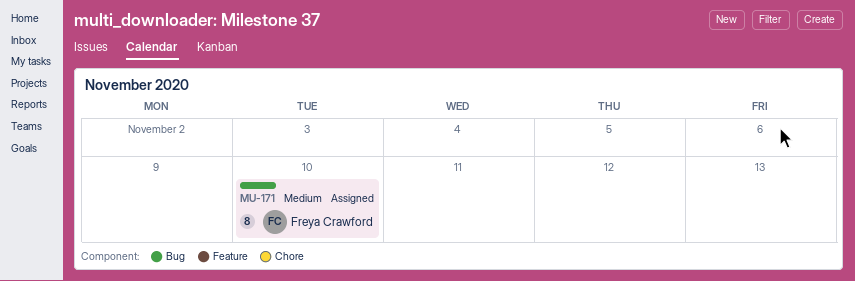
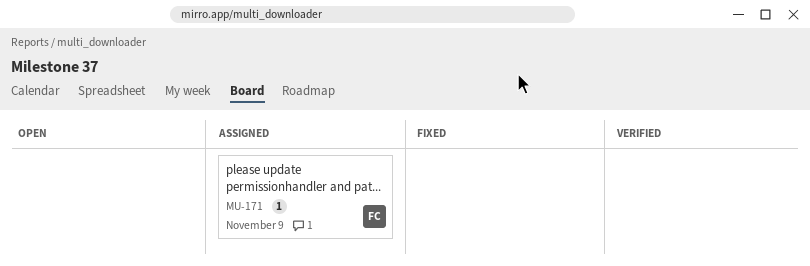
MU-171, estimate: 8 -> 1
MU-171, due: Nov 10 -> Nov 9

